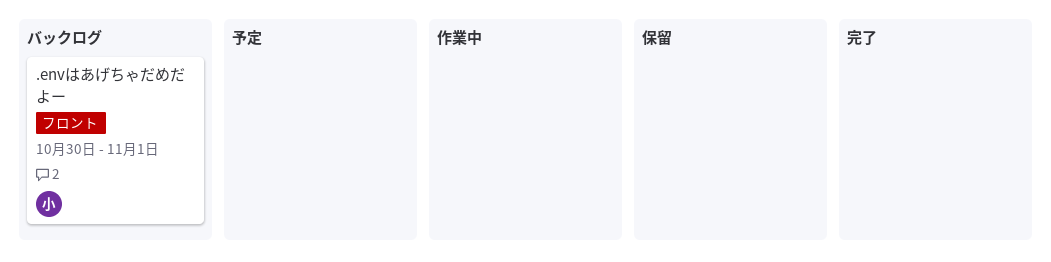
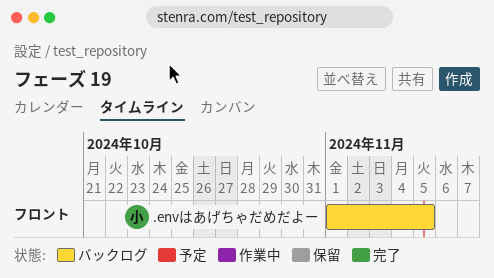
.envはあげちゃだめだよー, start: Oct 30 -> Nov 1
.envはあげちゃだめだよー, due: Nov 1 -> Nov 5

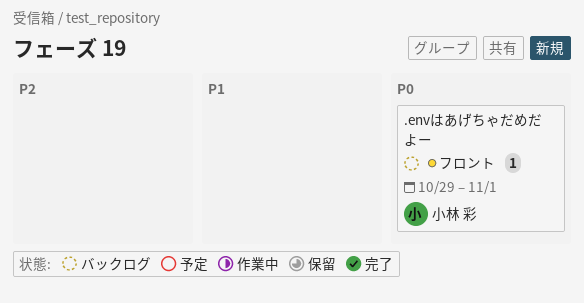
.envはあげちゃだめだよー, start: Nov 1 -> Oct 29
.envはあげちゃだめだよー, due: Nov 5 -> Nov 1

